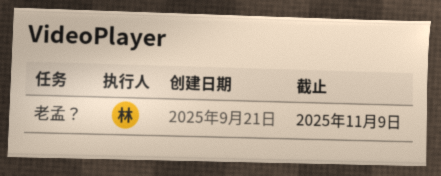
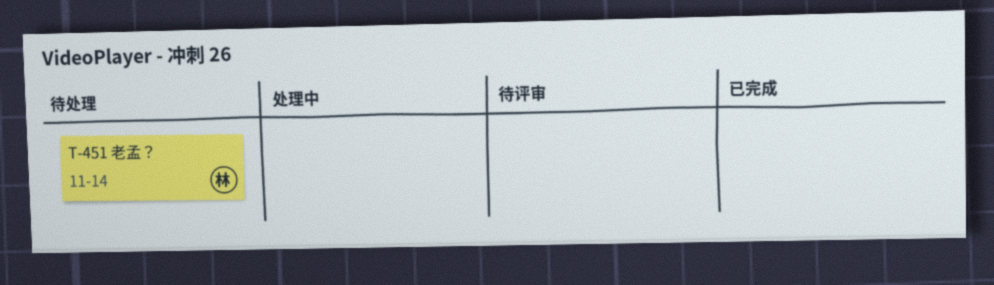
老孟？, due: Nov 9 -> Nov 14

